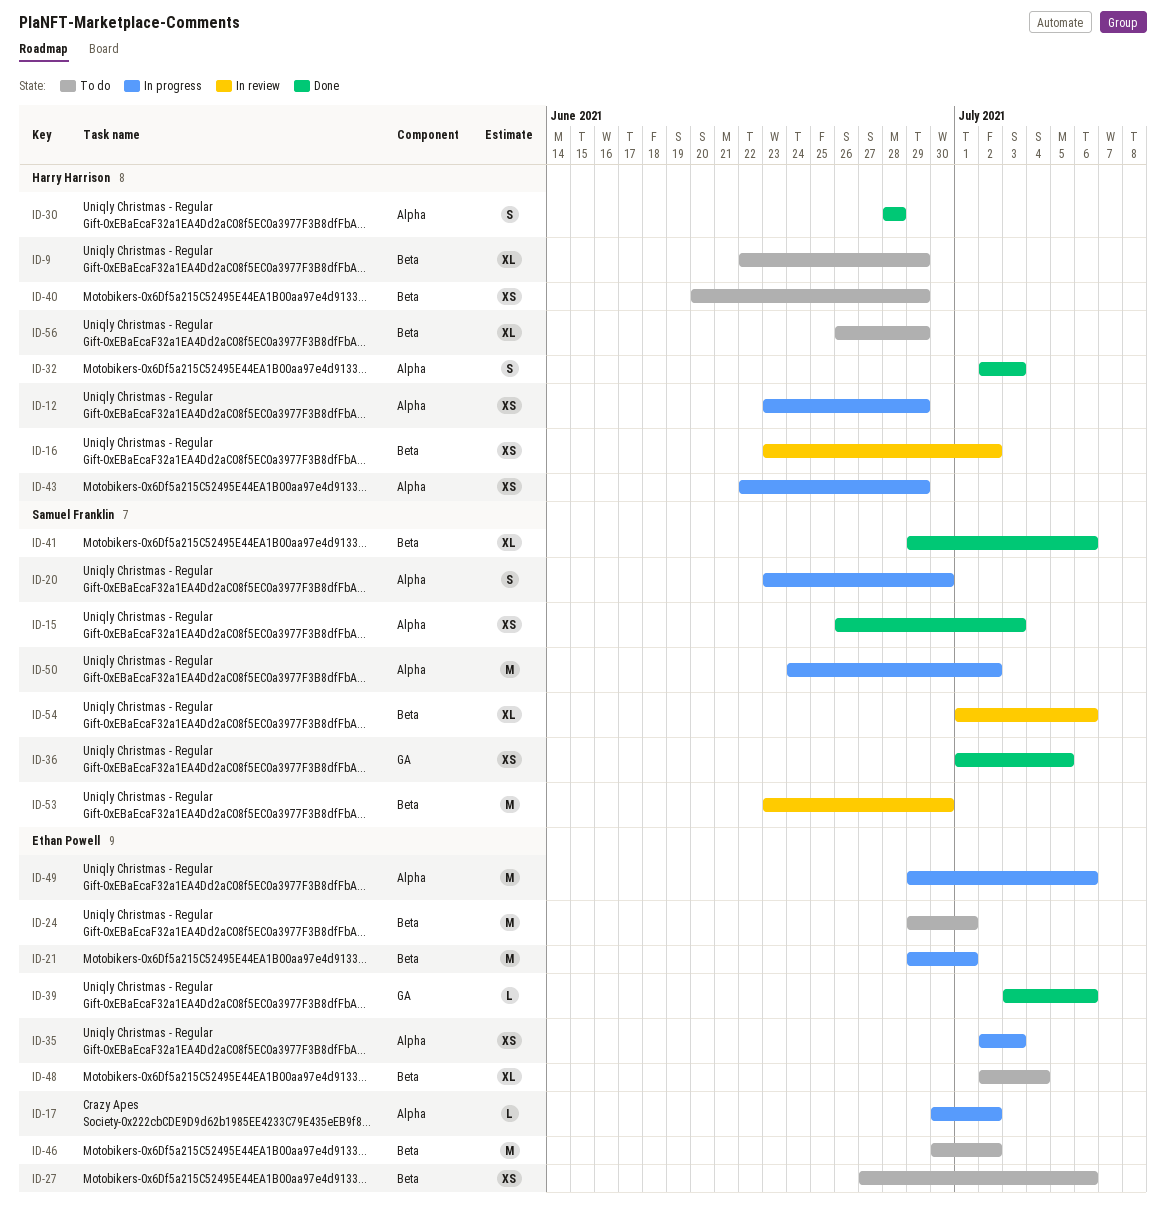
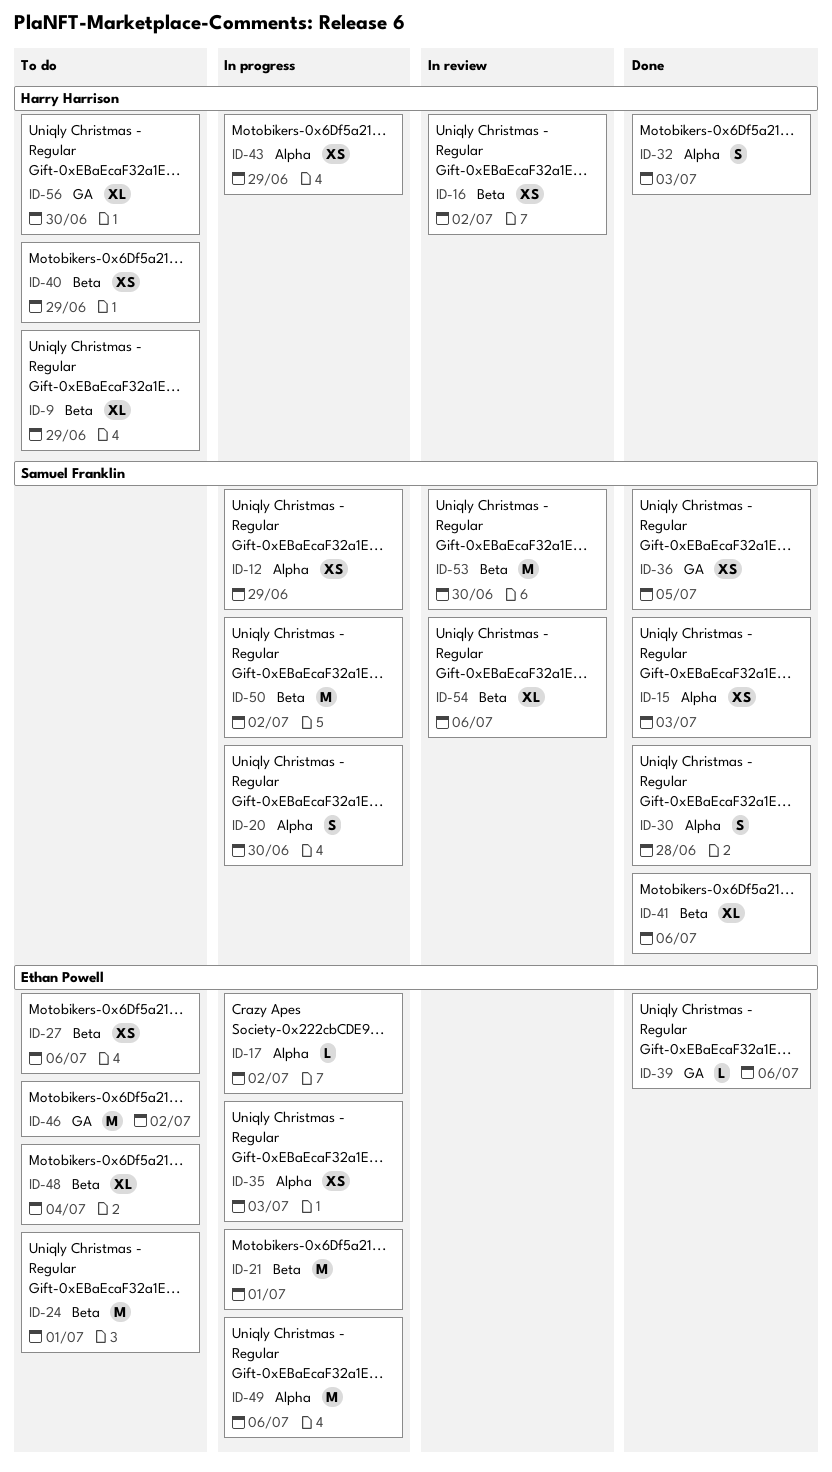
ID-12, owner: Harry Harrison -> Samuel Franklin
ID-30, owner: Harry Harrison -> Samuel Franklin
ID-46, label: Beta -> GA
ID-50, label: Alpha -> Beta
ID-56, label: Beta -> GA
ID-56, due: Jun 29 -> Jun 30

